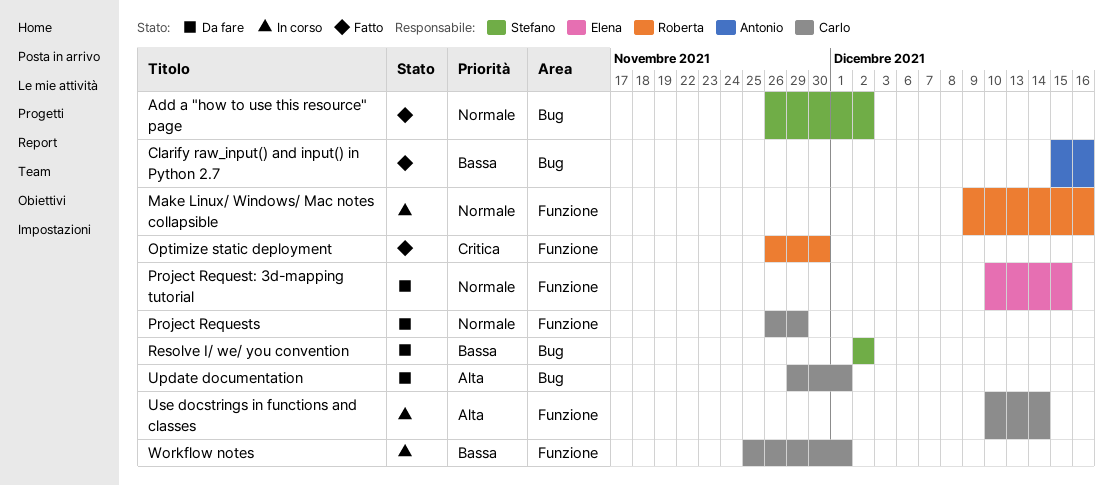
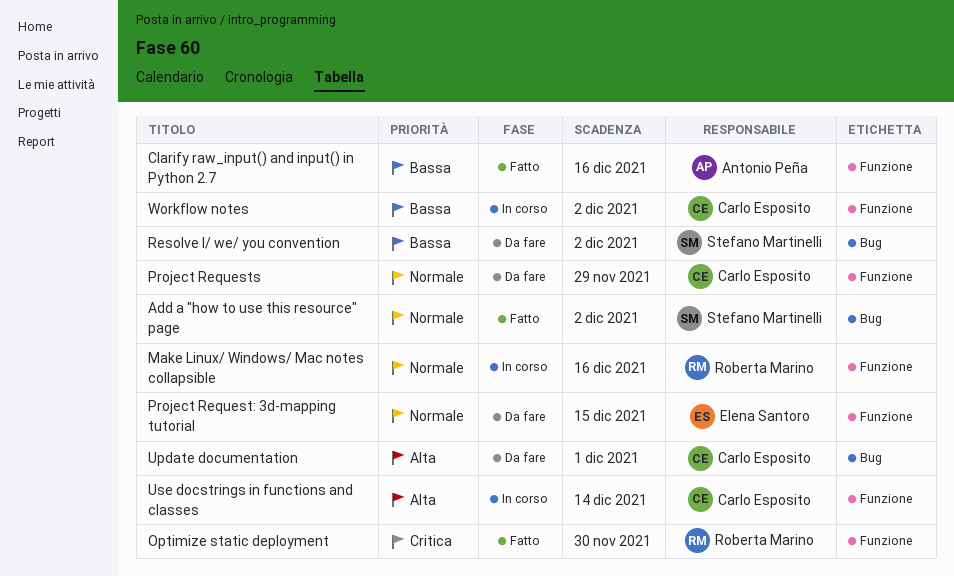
Clarify raw_input() and input() in Python 2.7, label: Bug -> Funzione
Workflow notes, due: Dec 1 -> Dec 2

